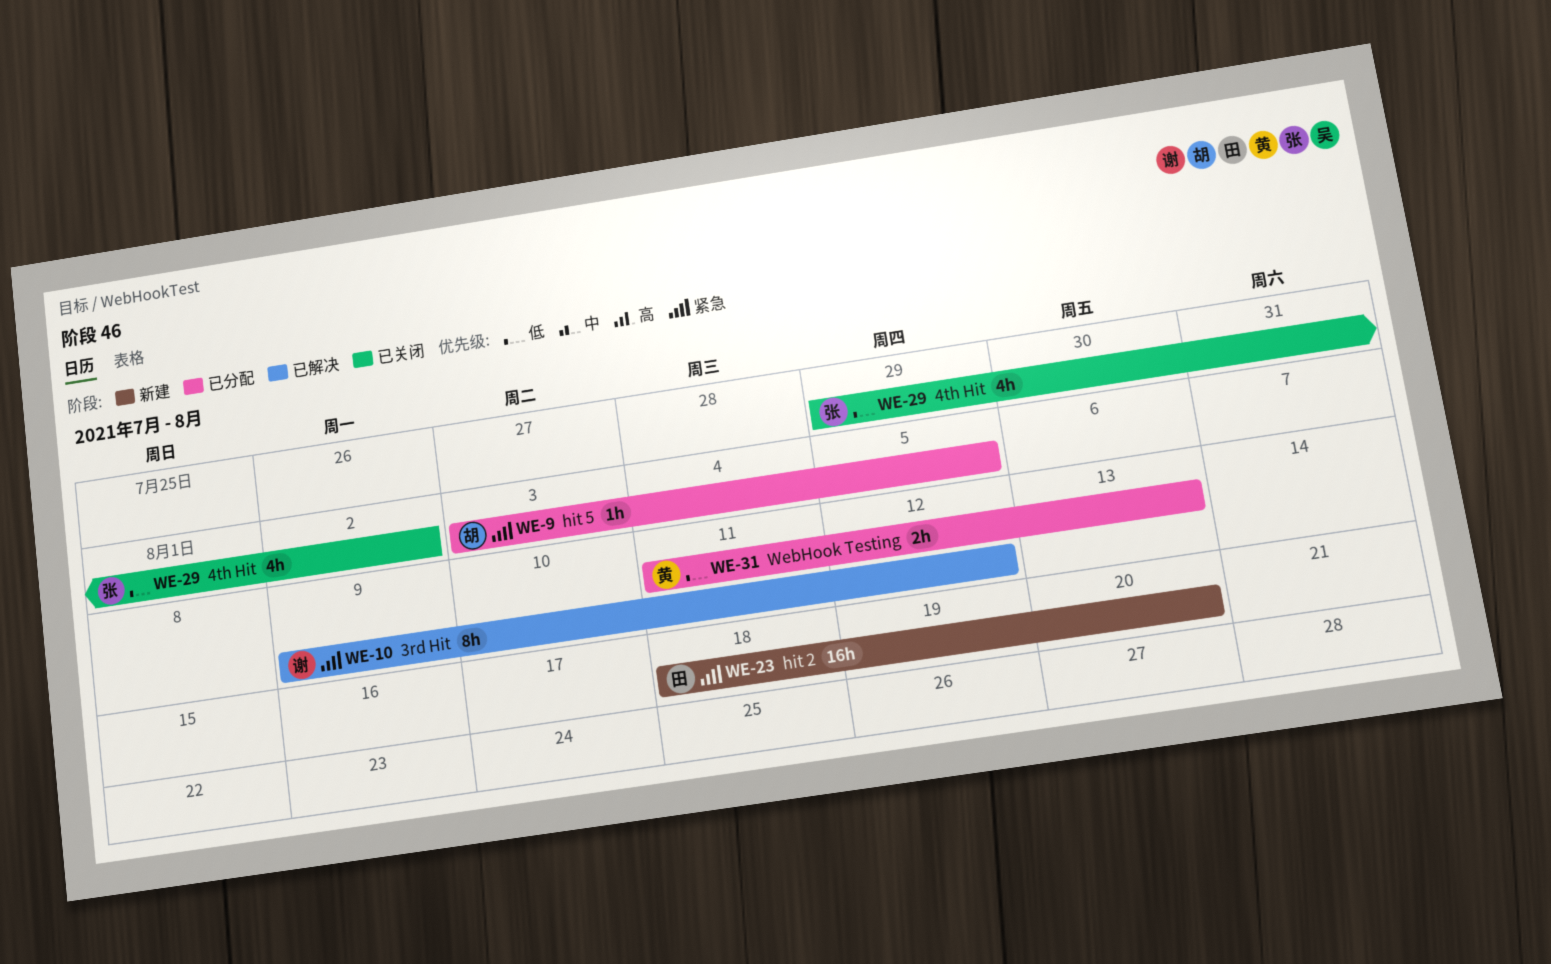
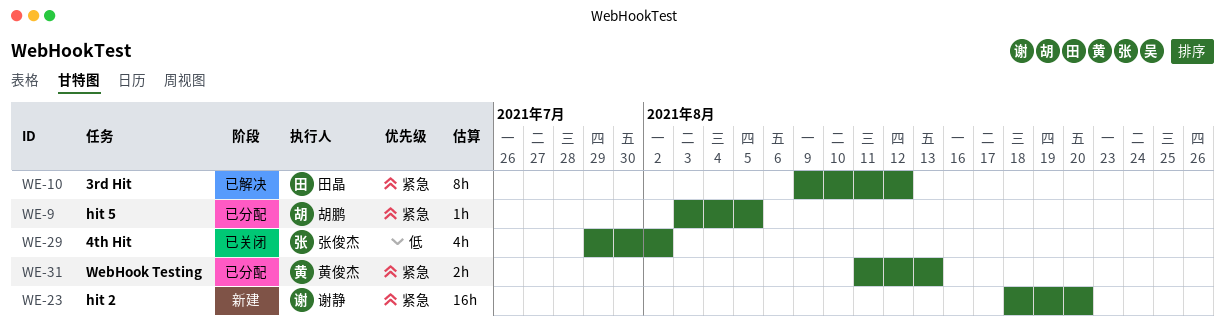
WE-10, owner: 谢静 -> 田晶
WE-23, owner: 田晶 -> 谢静
WE-31, priority: 低 -> 紧急

